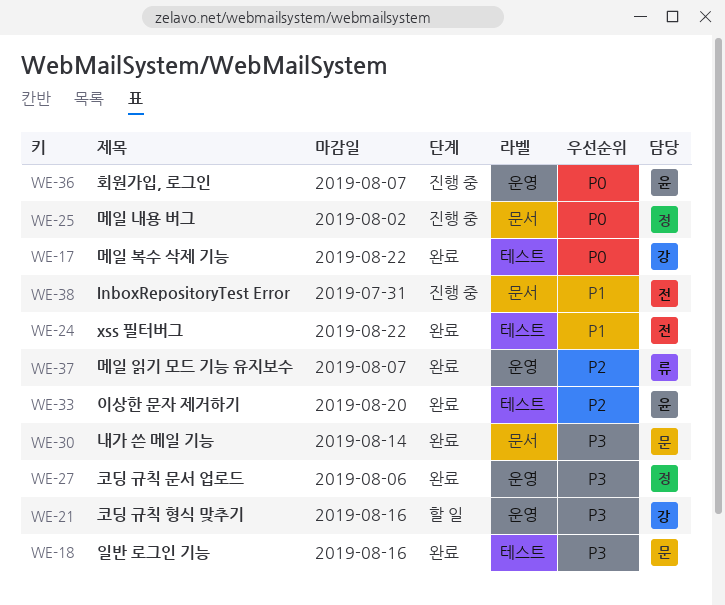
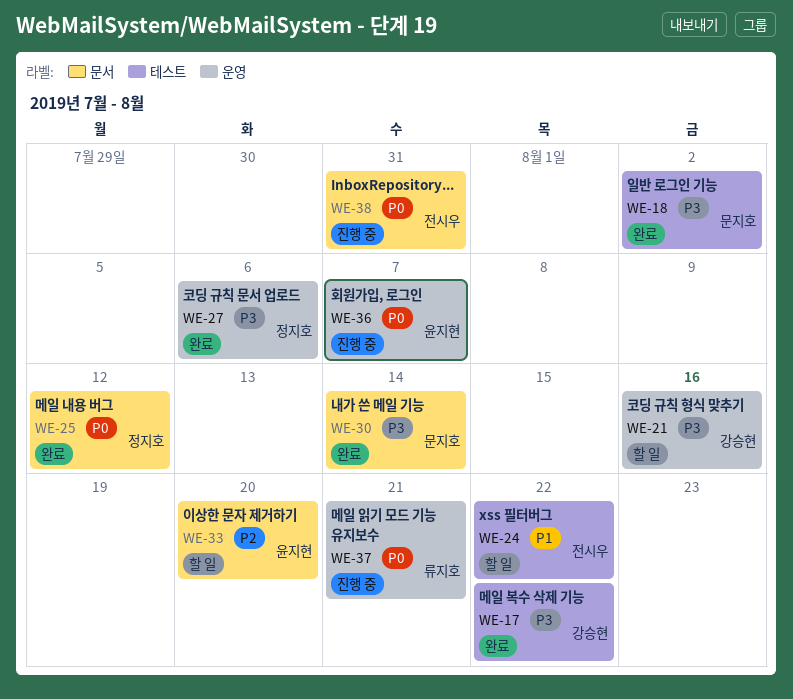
WE-17, priority: P0 -> P3
WE-18, due: Aug 16 -> Aug 2
WE-24, status: 완료 -> 할 일
WE-25, status: 진행 중 -> 완료
WE-25, due: Aug 2 -> Aug 12
WE-33, status: 완료 -> 할 일
WE-33, label: 테스트 -> 문서
WE-37, status: 완료 -> 진행 중
WE-37, priority: P2 -> P0
WE-37, due: Aug 7 -> Aug 21
WE-38, priority: P1 -> P0

